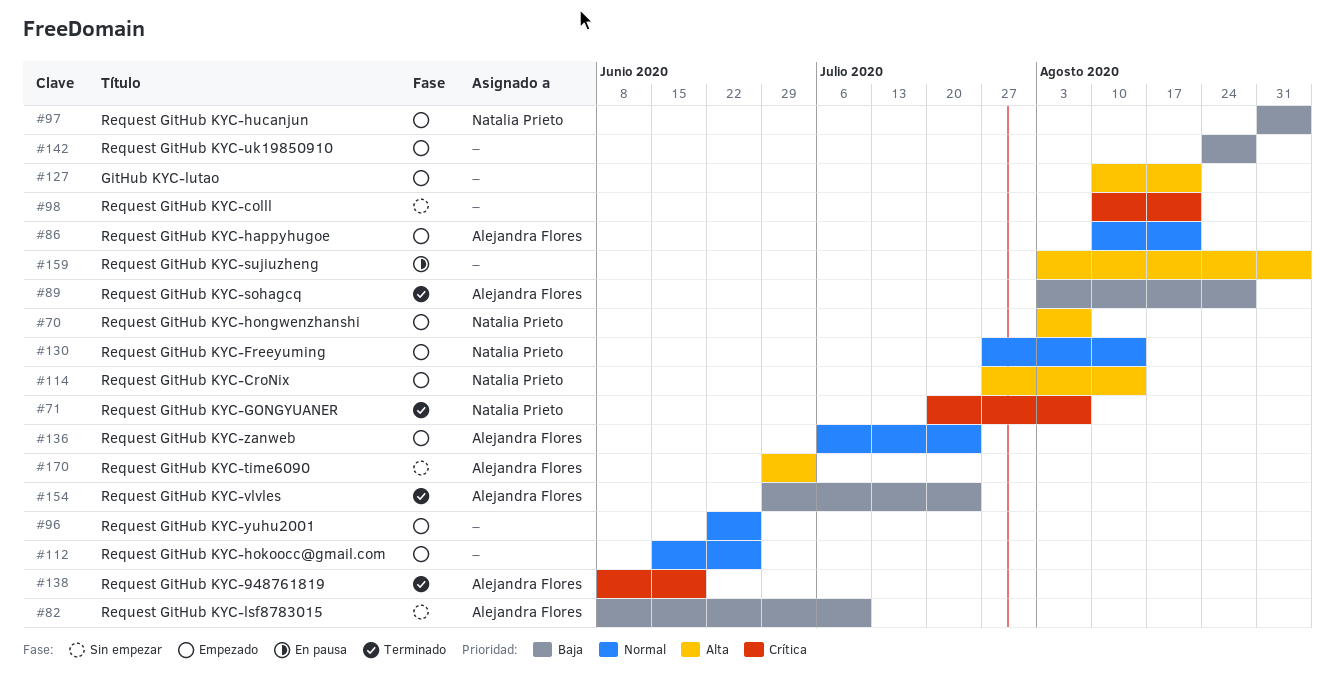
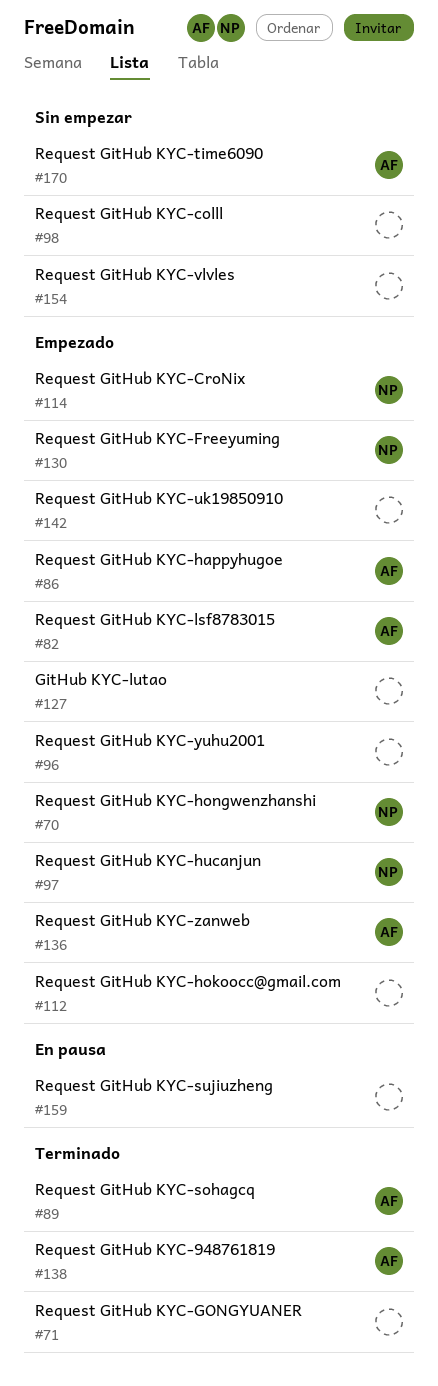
#71, owner: Natalia Prieto -> none
#82, status: Sin empezar -> Empezado
#154, status: Terminado -> Sin empezar
#154, owner: Alejandra Flores -> none

